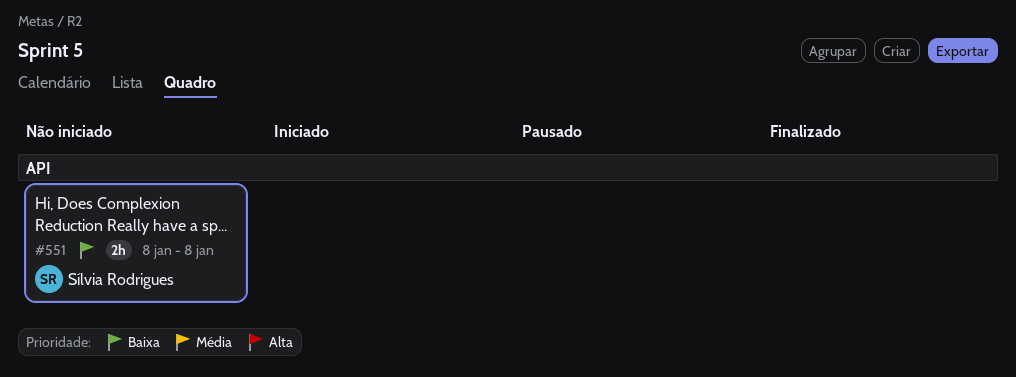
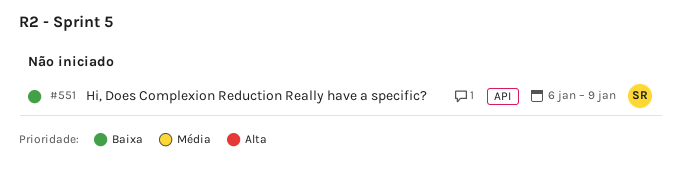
#551, start: Jan 8 -> Jan 6
#551, due: Jan 8 -> Jan 9

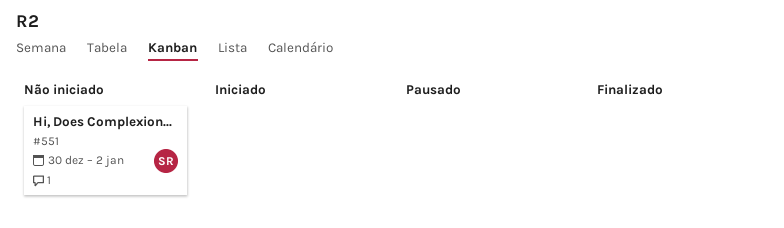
#551, start: Jan 6 -> Dec 30
#551, due: Jan 9 -> Jan 2

